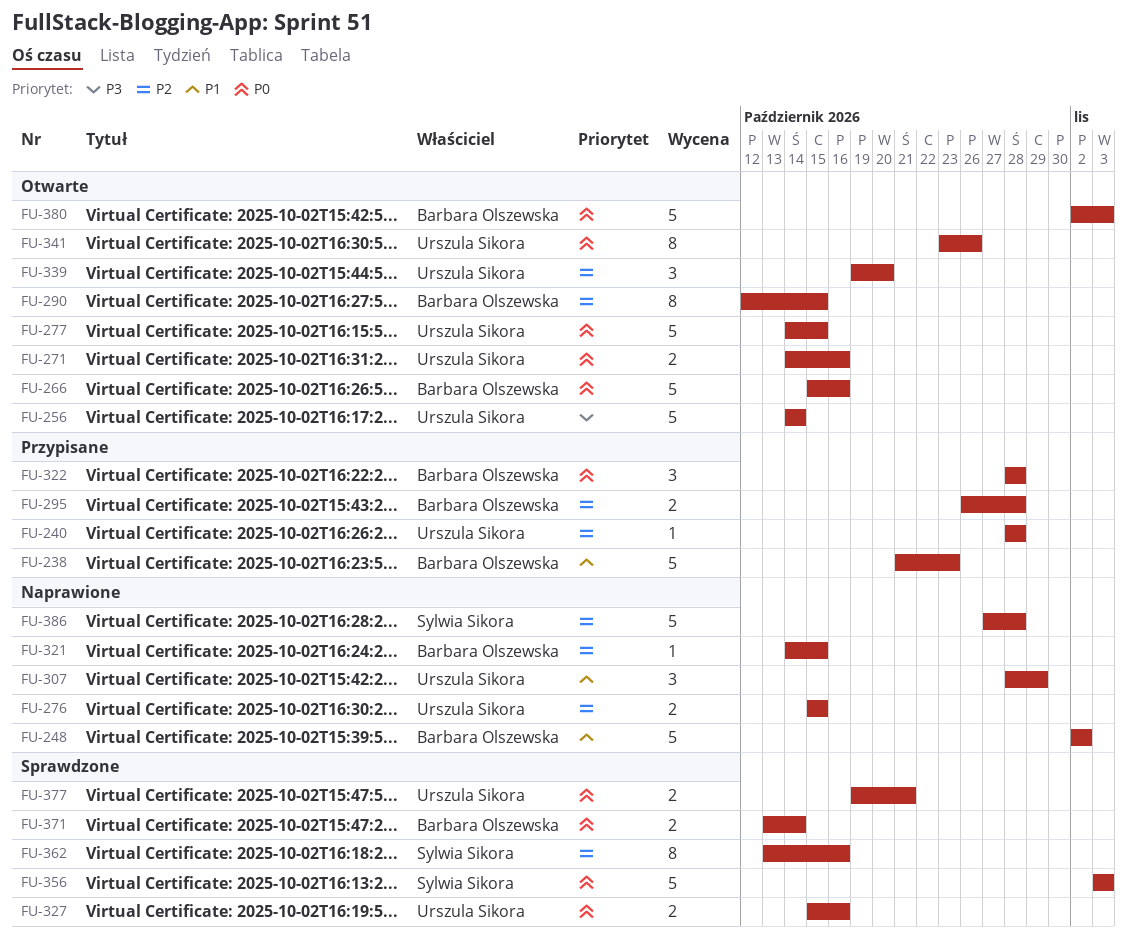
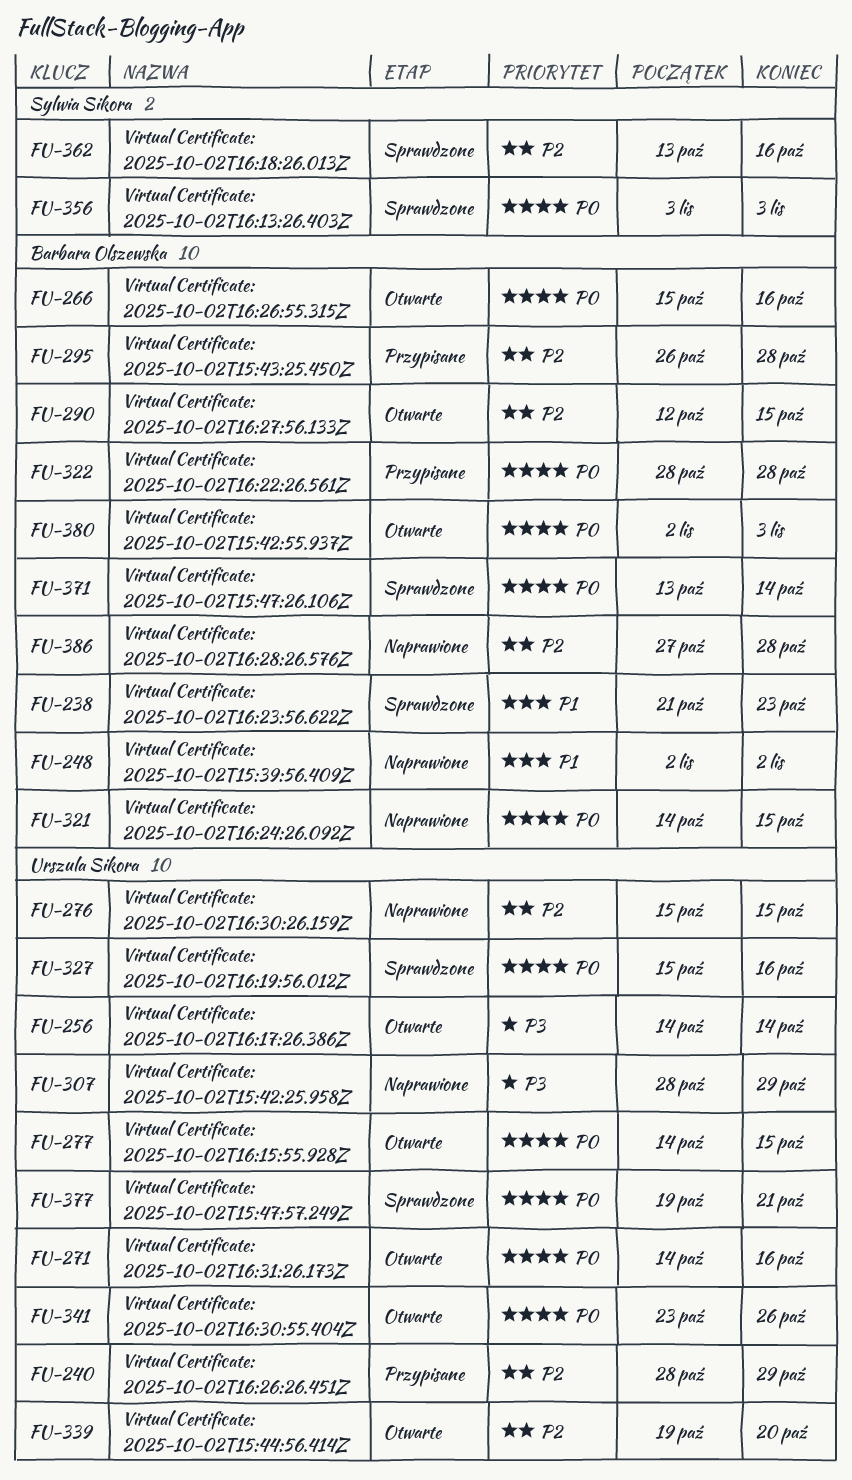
FU-238, status: Przypisane -> Sprawdzone
FU-240, due: Oct 28 -> Oct 29
FU-307, priority: P1 -> P3
FU-321, priority: P2 -> P0
FU-386, owner: Sylwia Sikora -> Barbara Olszewska

